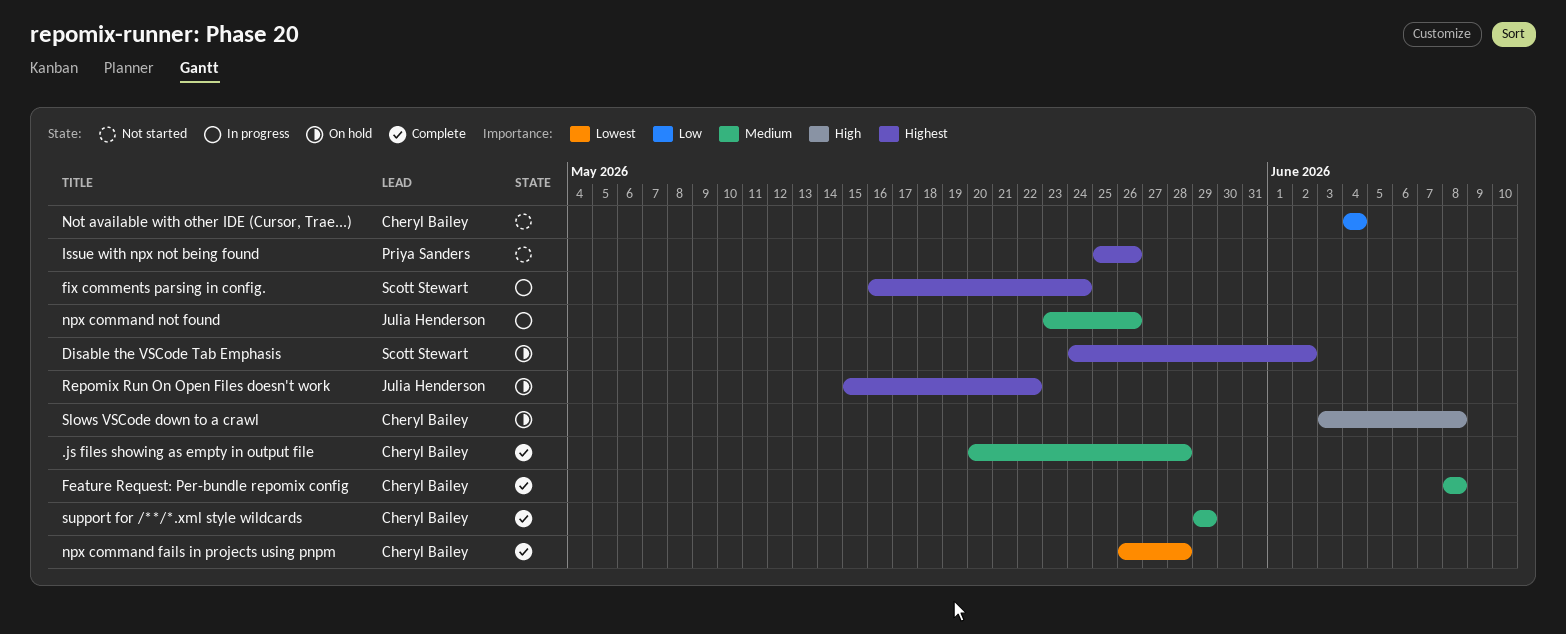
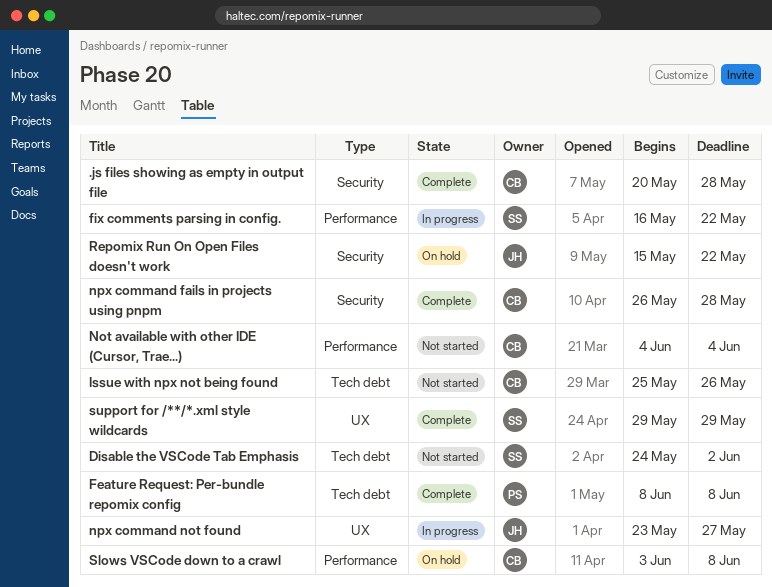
Disable the VSCode Tab Emphasis, status: On hold -> Not started
Feature Request: Per-bundle repomix config, owner: Cheryl Bailey -> Priya Sanders
fix comments parsing in config., due: May 24 -> May 22
Issue with npx not being found, owner: Priya Sanders -> Cheryl Bailey
npx command not found, due: May 26 -> May 27
support for /**/*.xml style wildcards, owner: Cheryl Bailey -> Scott Stewart

